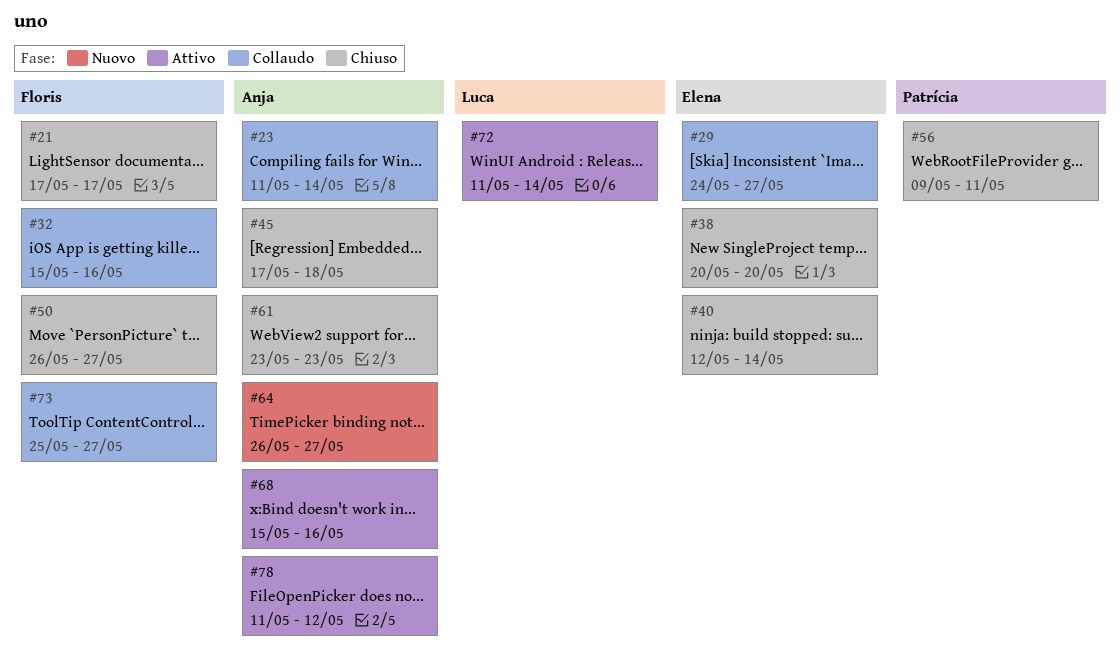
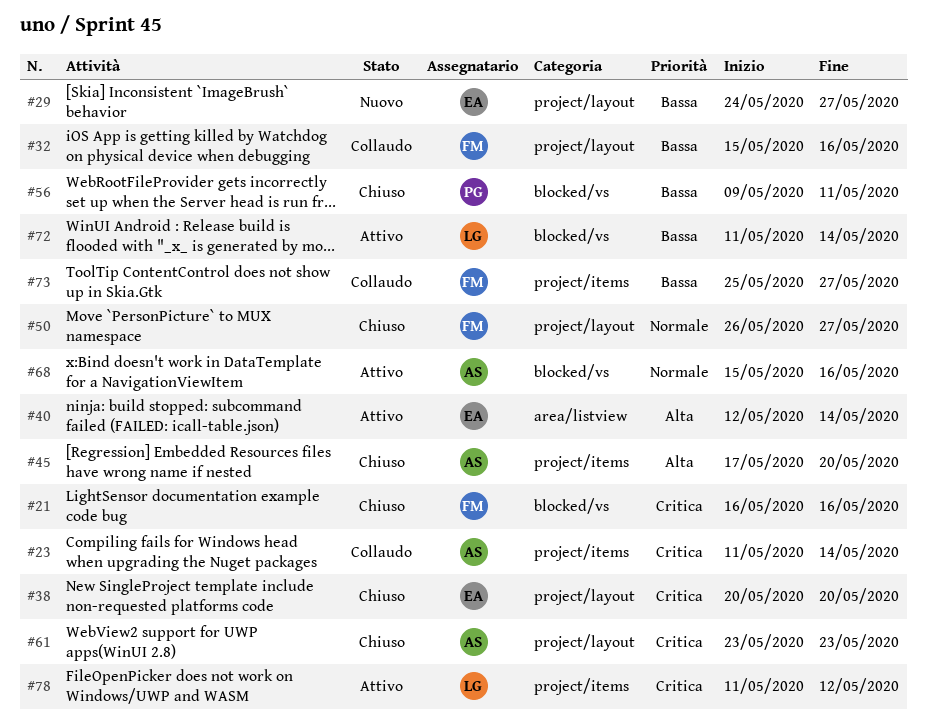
#21, start: May 17 -> May 16
#21, due: May 17 -> May 16
#29, status: Collaudo -> Nuovo
#40, status: Chiuso -> Attivo
#45, due: May 18 -> May 20
#64: present -> none
#78, owner: Anja -> Luca

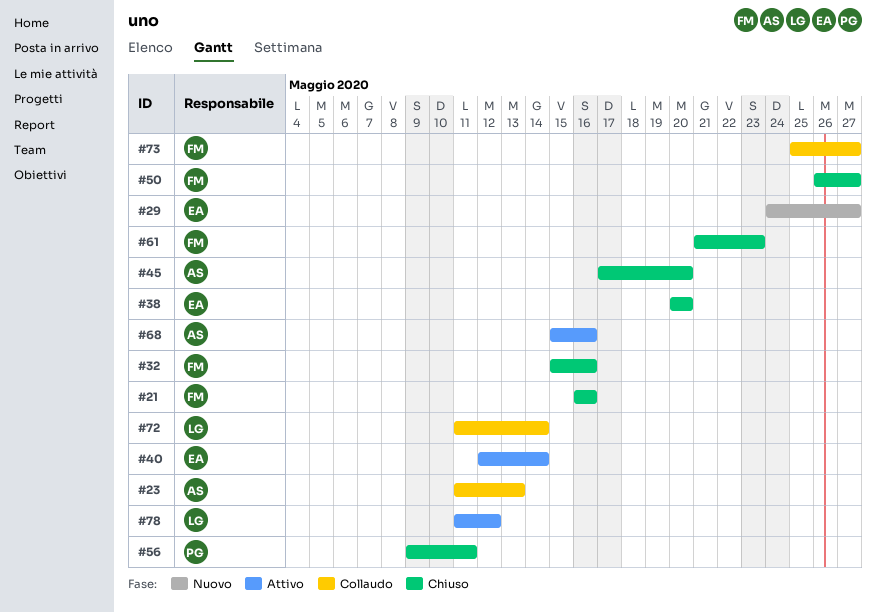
#23, due: May 14 -> May 13
#32, status: Collaudo -> Chiuso
#61, owner: AS -> FM
#61, start: May 23 -> May 21
#72, status: Attivo -> Collaudo

